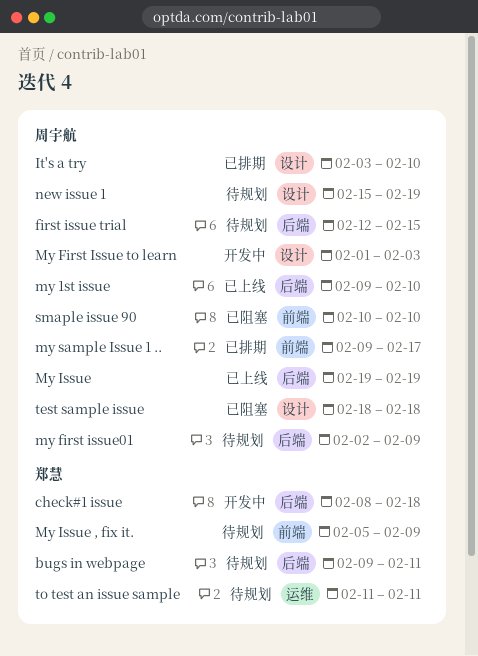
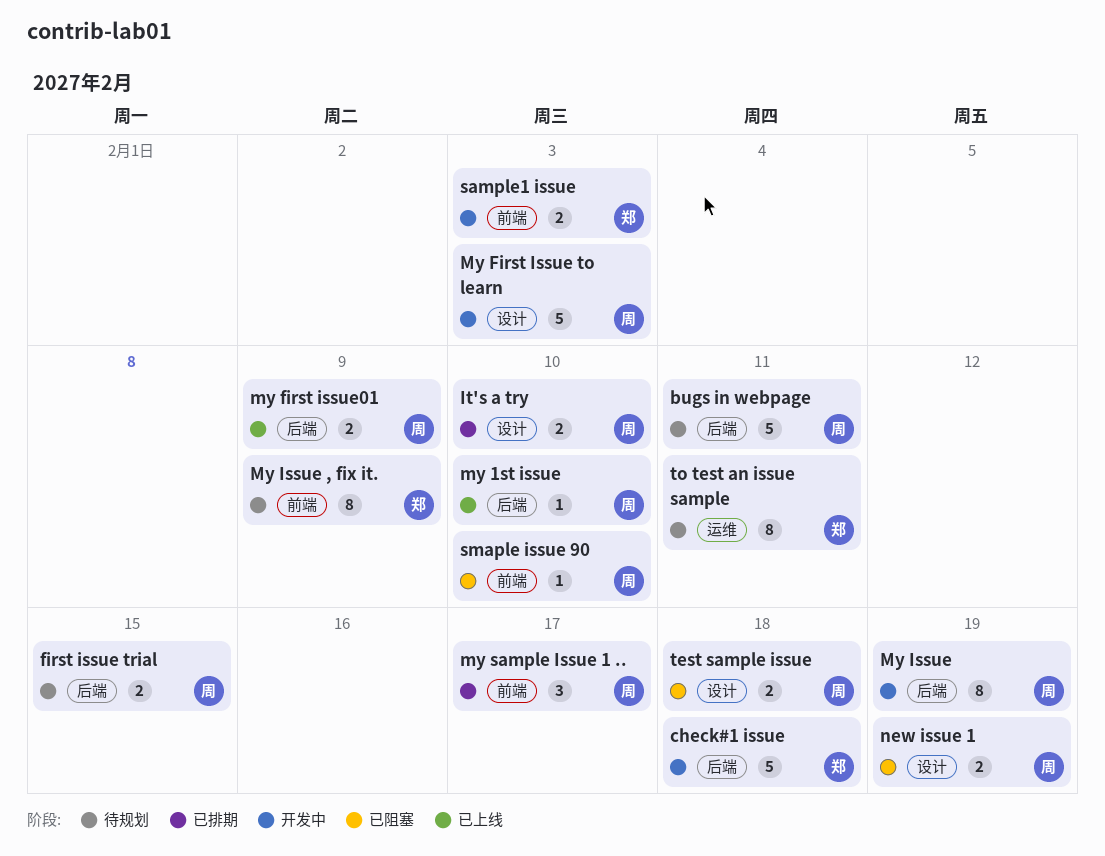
bugs in webpage, owner: 郑慧 -> 周宇航
my first issue01, status: 待规划 -> 已上线
My Issue, status: 已上线 -> 开发中
new issue 1, status: 待规划 -> 已阻塞
sample1 issue: none -> present

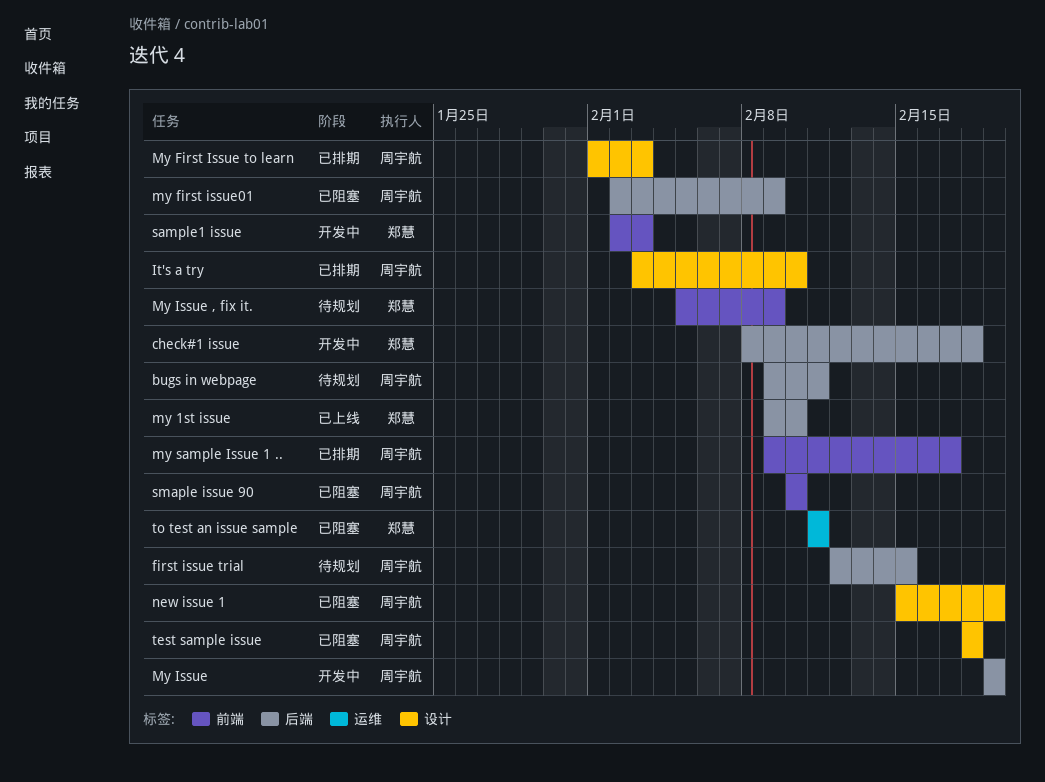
my 1st issue, owner: 周宇航 -> 郑慧
My First Issue to learn, status: 开发中 -> 已排期
my first issue01, status: 已上线 -> 已阻塞
to test an issue sample, status: 待规划 -> 已阻塞

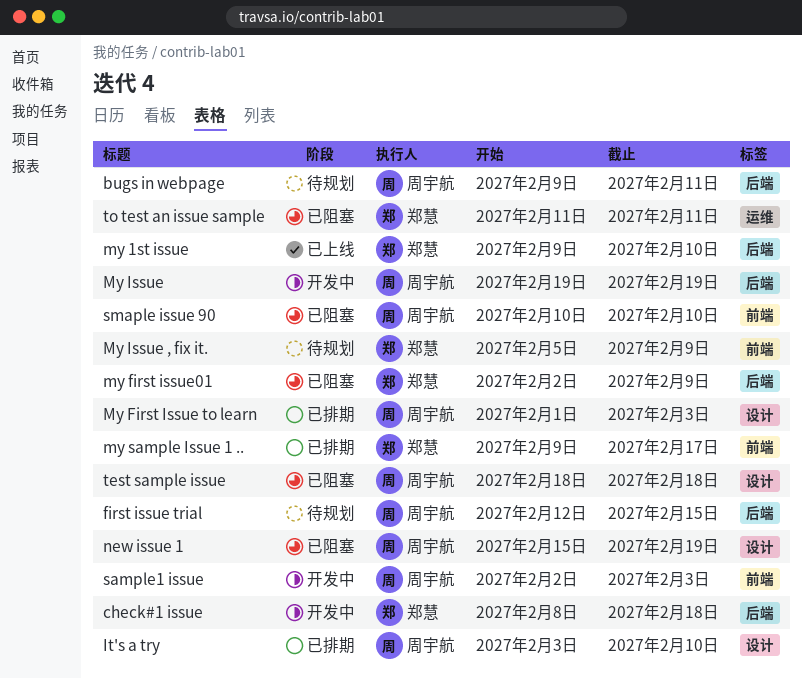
my first issue01, owner: 周宇航 -> 郑慧
my sample Issue 1 .., owner: 周宇航 -> 郑慧
sample1 issue, owner: 郑慧 -> 周宇航

